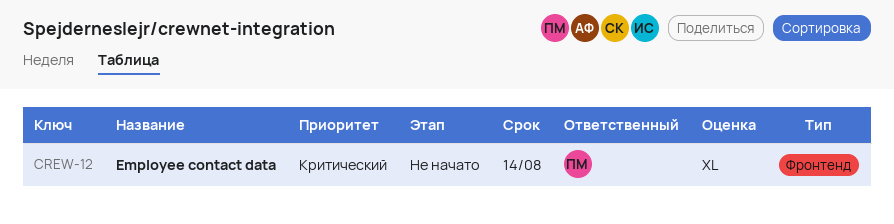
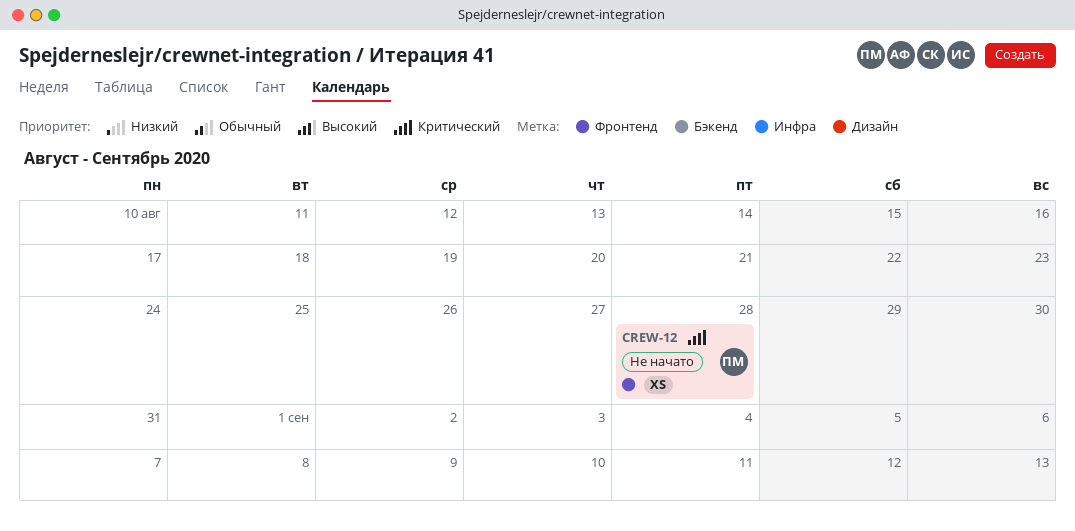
CREW-12, estimate: XL -> XS
CREW-12, due: Aug 14 -> Aug 28

